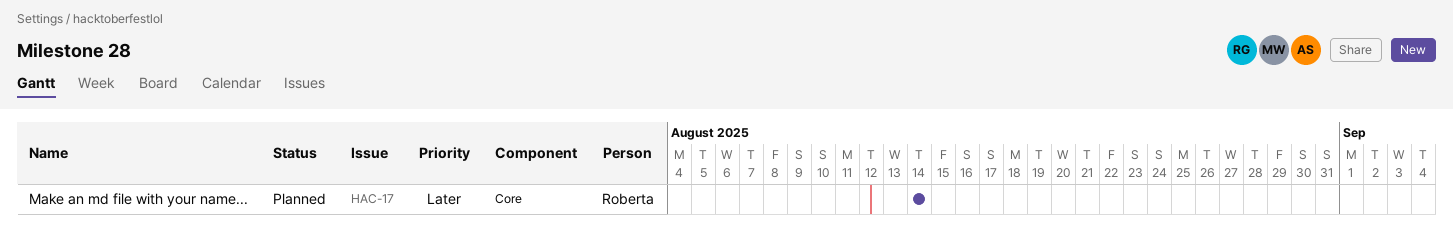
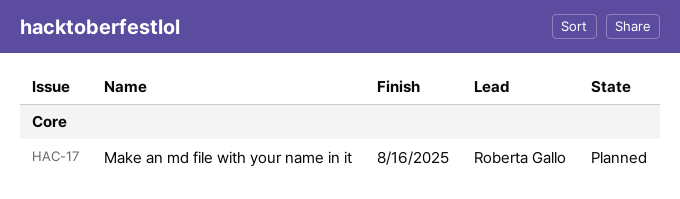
HAC-17, due: Aug 14 -> Aug 16

